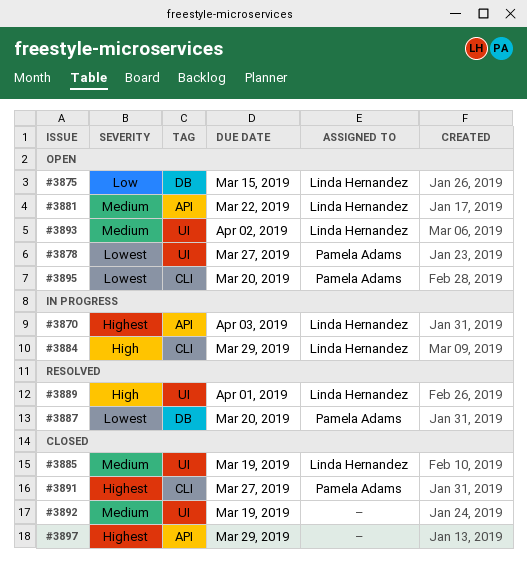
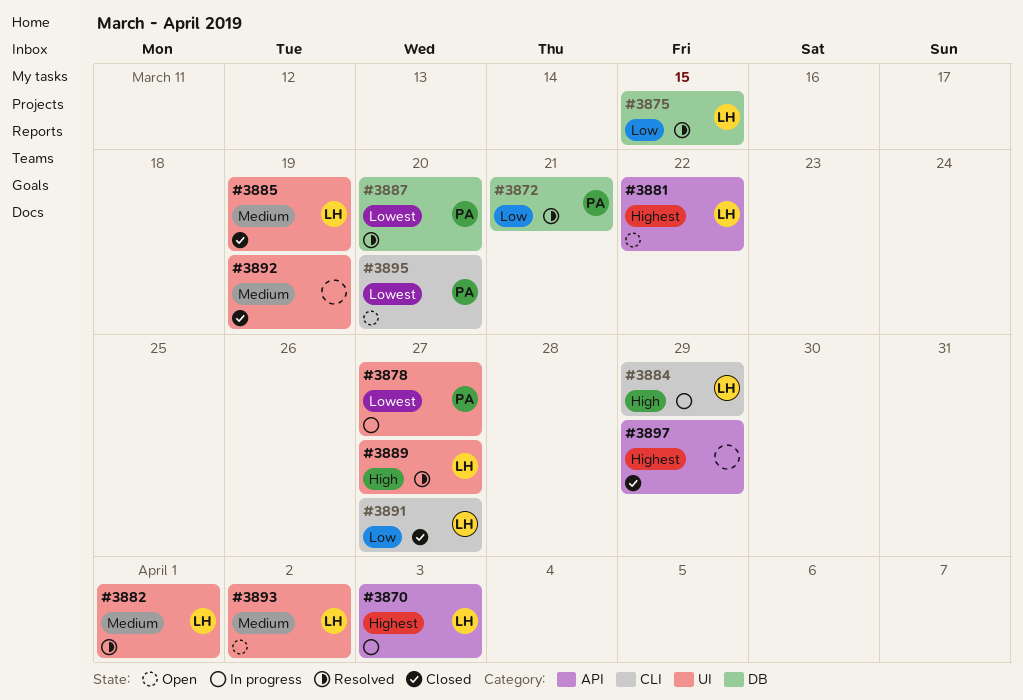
#3872: none -> present
#3875, status: Open -> Resolved
#3878, status: Open -> In progress
#3881, priority: Medium -> Highest
#3882: none -> present
#3889, due: Apr 1 -> Mar 27
#3891, owner: Pamela Adams -> Linda Hernandez
#3891, priority: Highest -> Low

